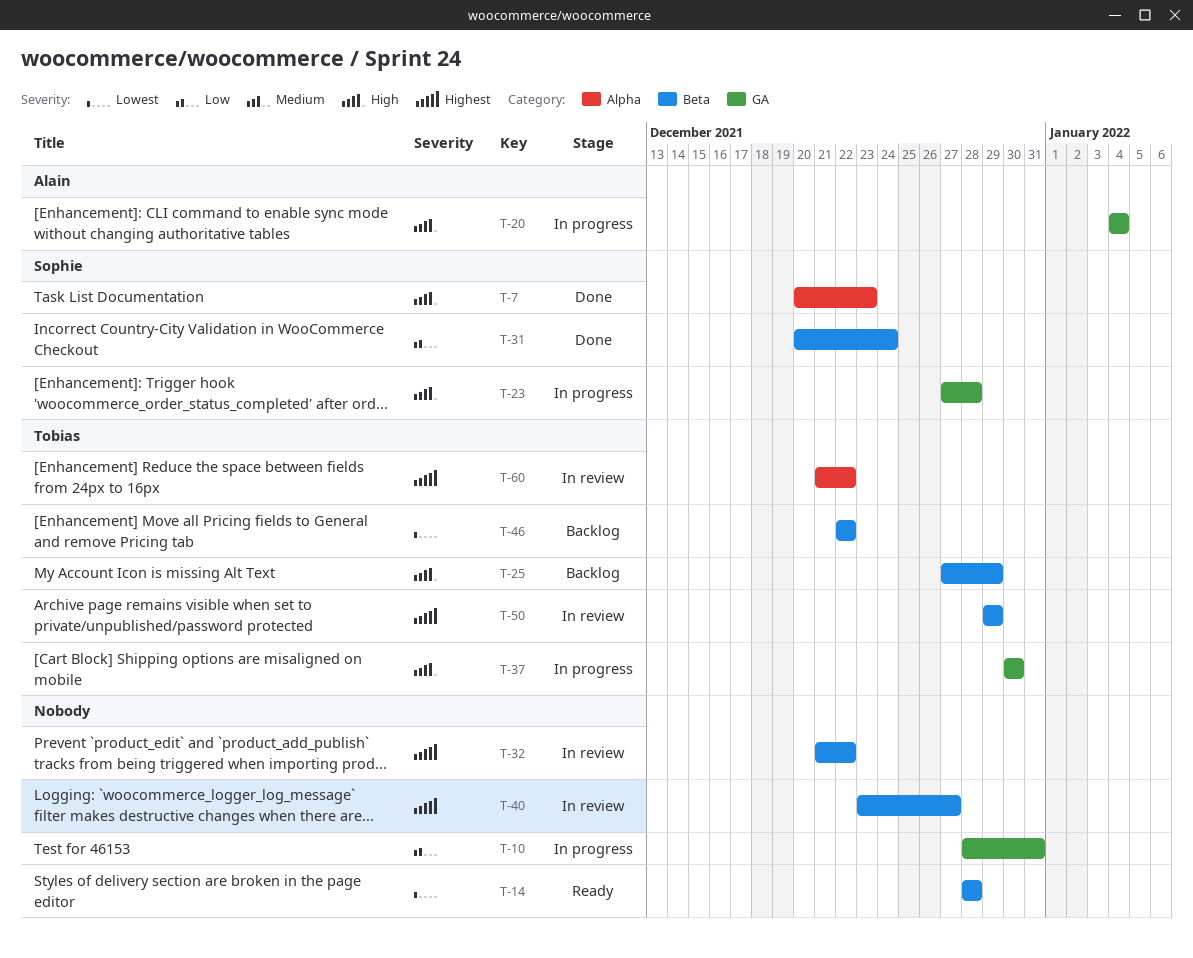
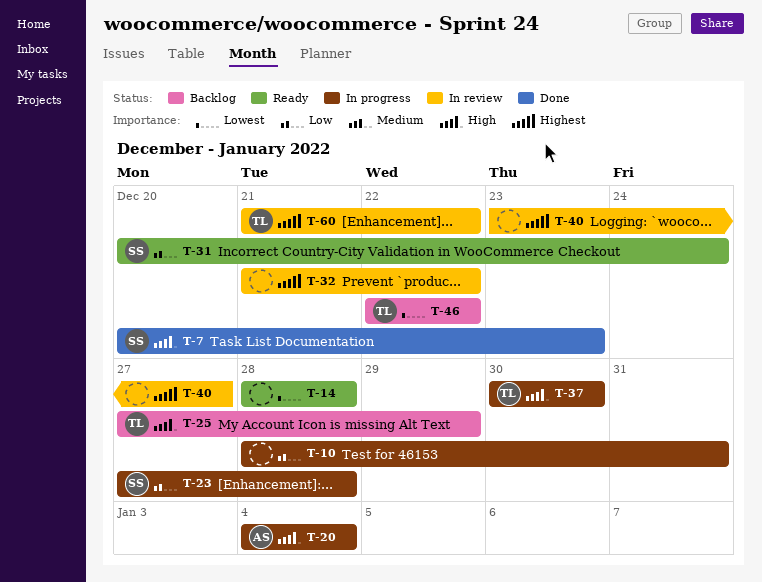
T-23, priority: High -> Low
T-31, status: Done -> Ready
T-50: present -> none

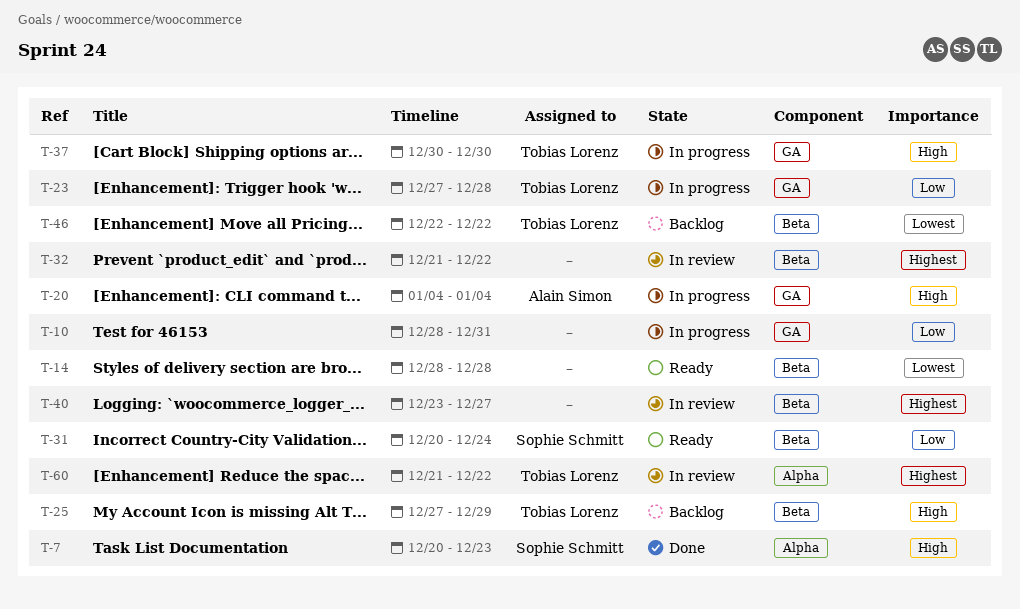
T-23, owner: Sophie Schmitt -> Tobias Lorenz

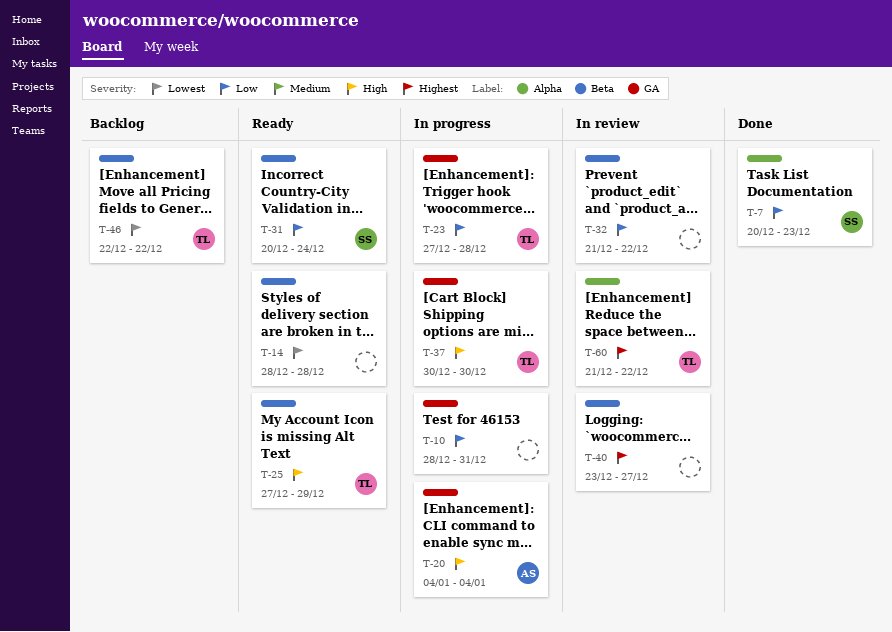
T-7, priority: High -> Low
T-25, status: Backlog -> Ready
T-32, priority: Highest -> Low

